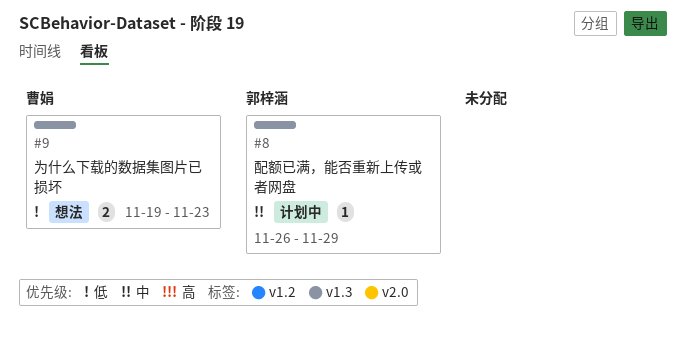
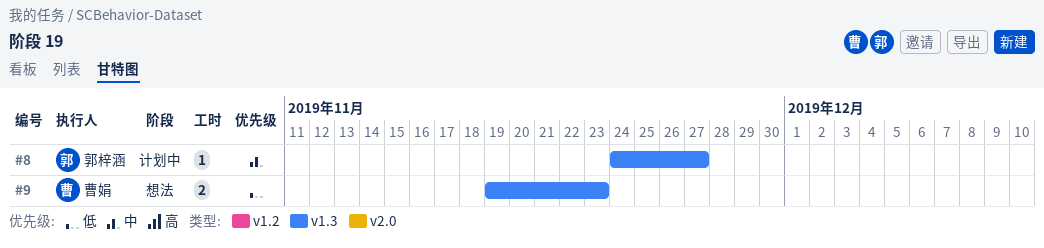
#8, start: Nov 26 -> Nov 24
#8, due: Nov 29 -> Nov 27

